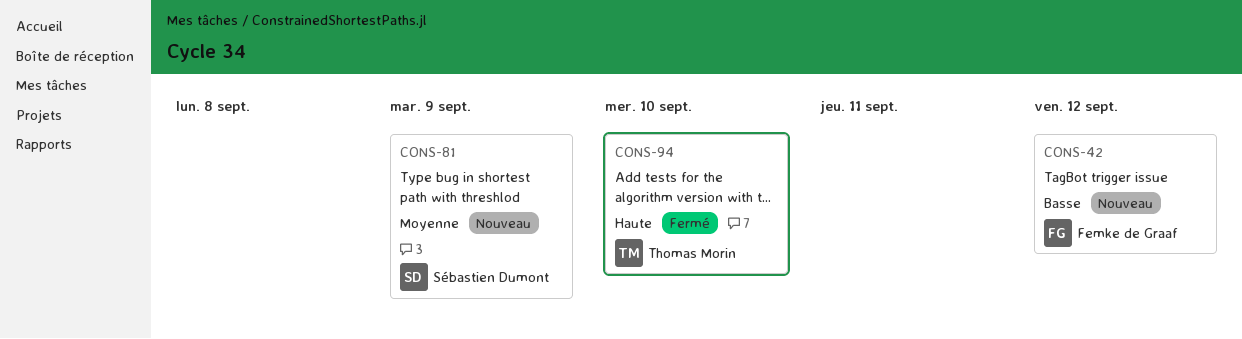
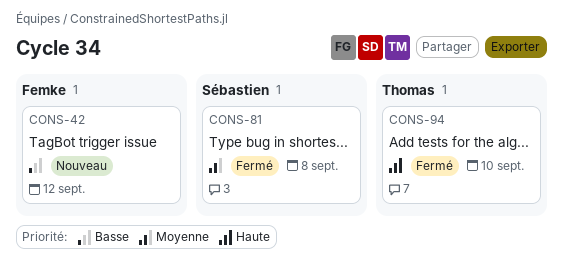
CONS-81, status: Nouveau -> Fermé
CONS-81, due: Sep 9 -> Sep 8

